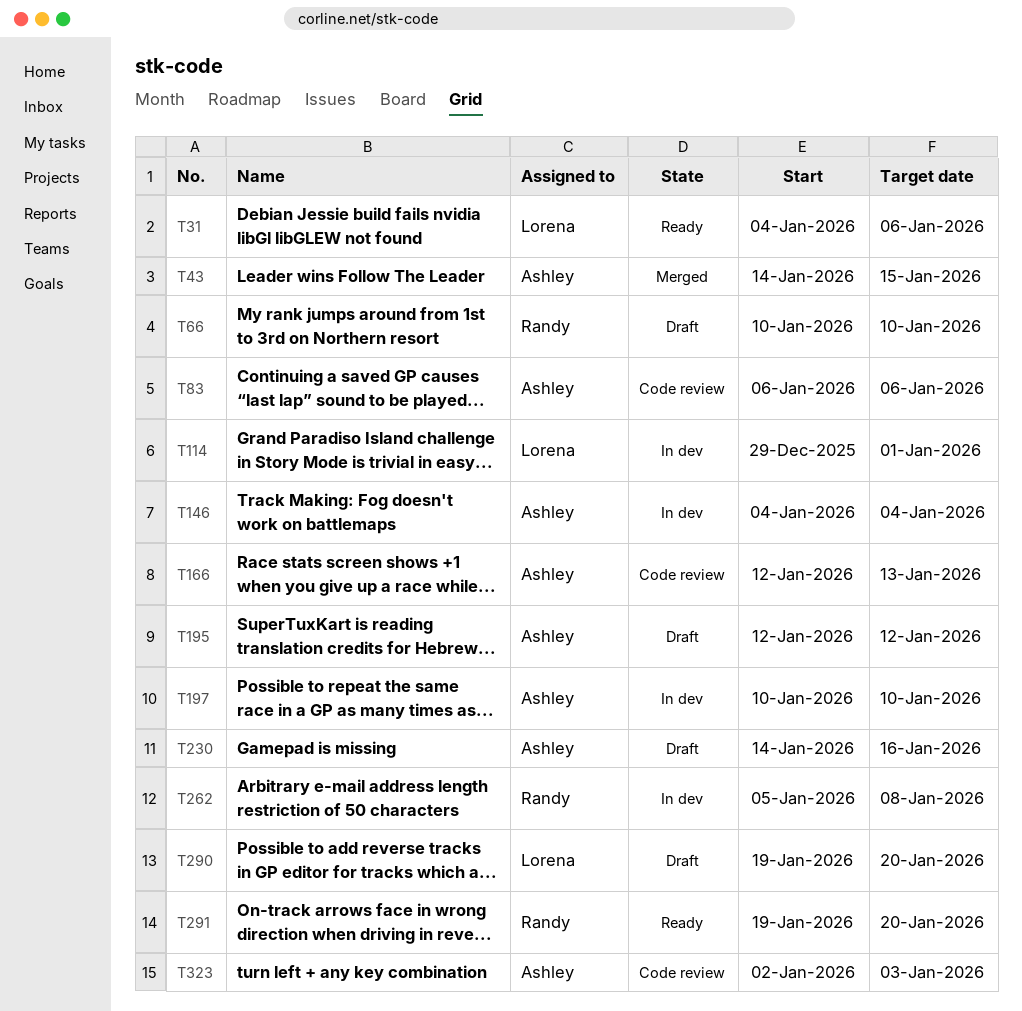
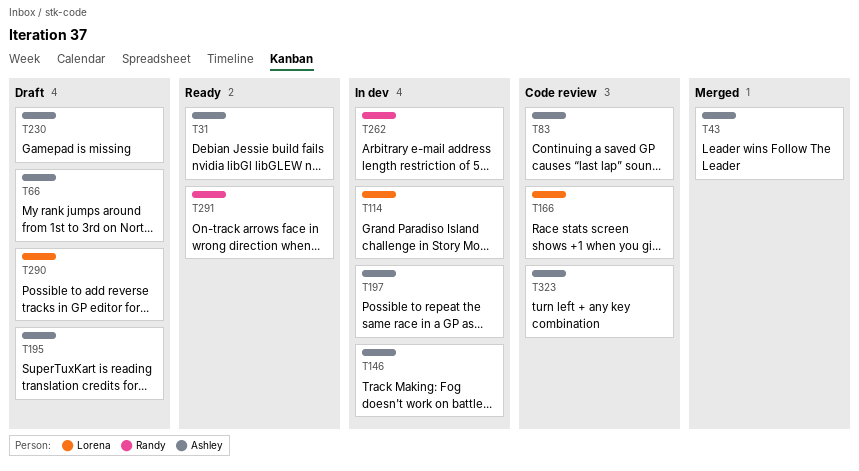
T31, owner: Lorena -> Ashley
T66, owner: Randy -> Ashley
T166, owner: Ashley -> Lorena

